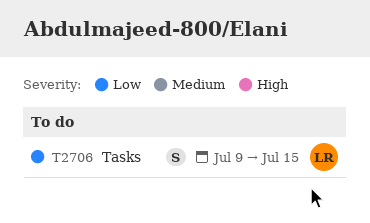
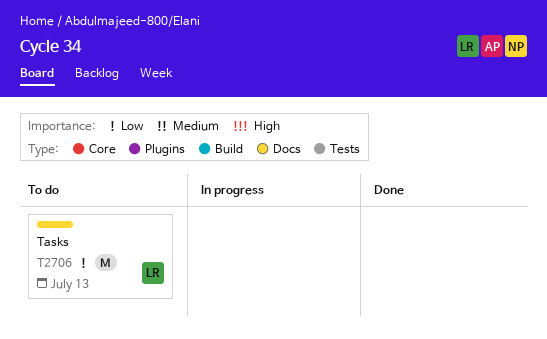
T2706, estimate: S -> M
T2706, due: Jul 15 -> Jul 13

